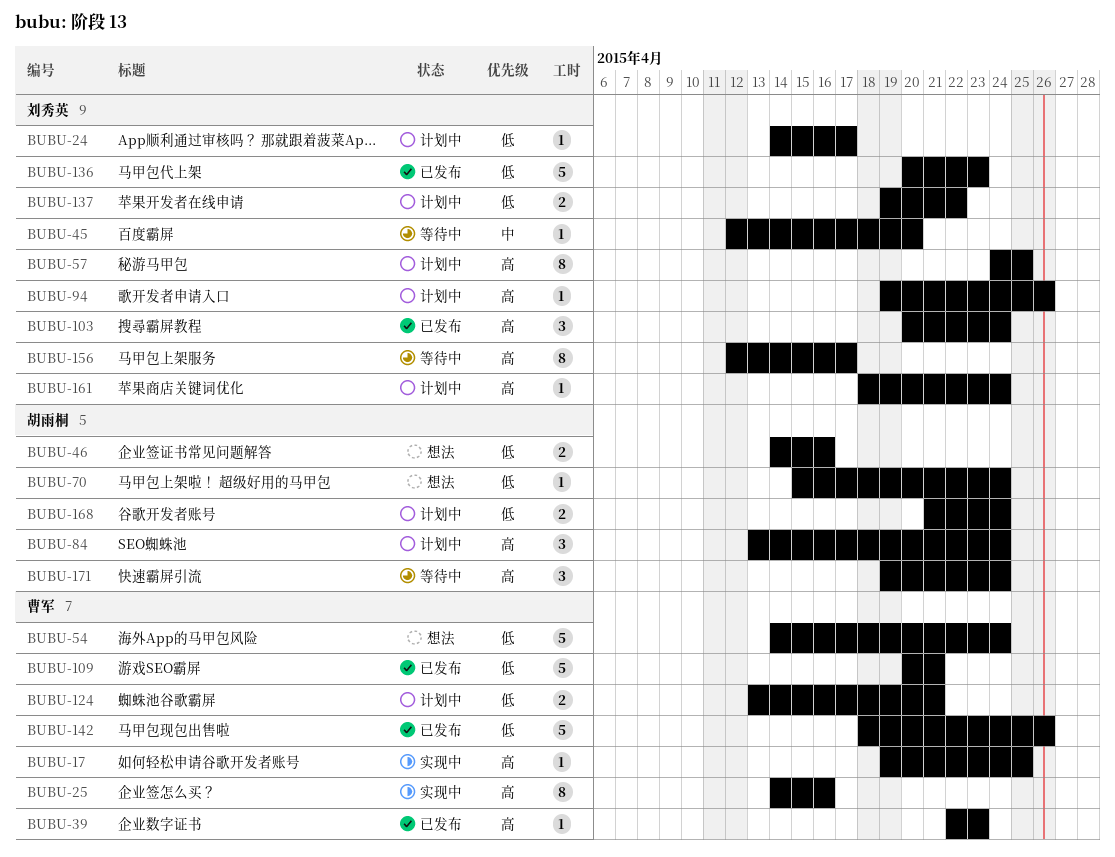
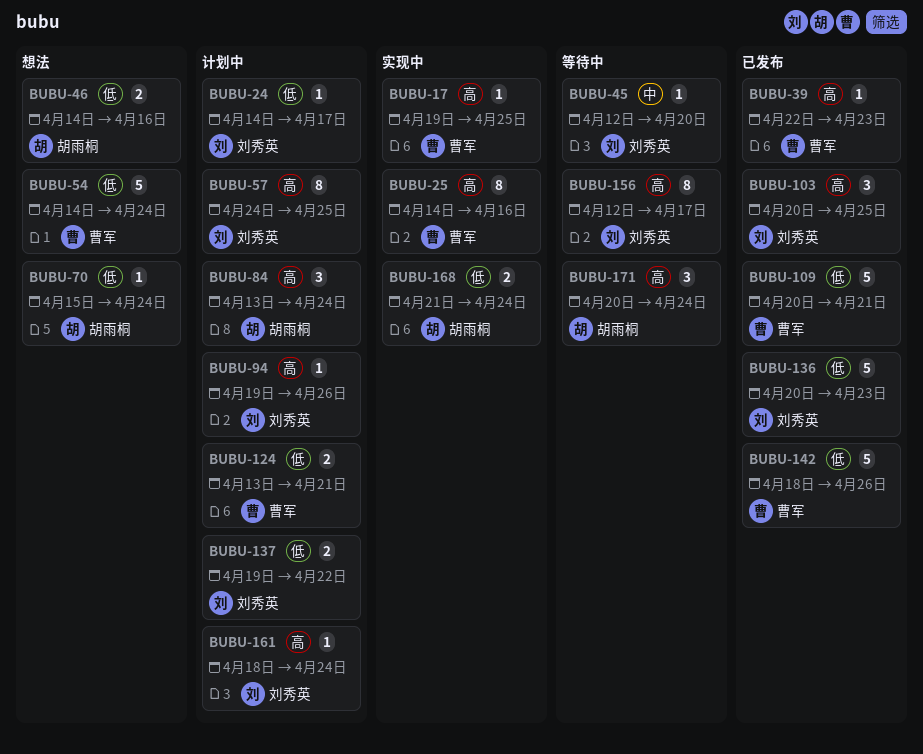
BUBU-103, due: Apr 24 -> Apr 25
BUBU-168, status: 计划中 -> 实现中
BUBU-171, start: Apr 19 -> Apr 20

